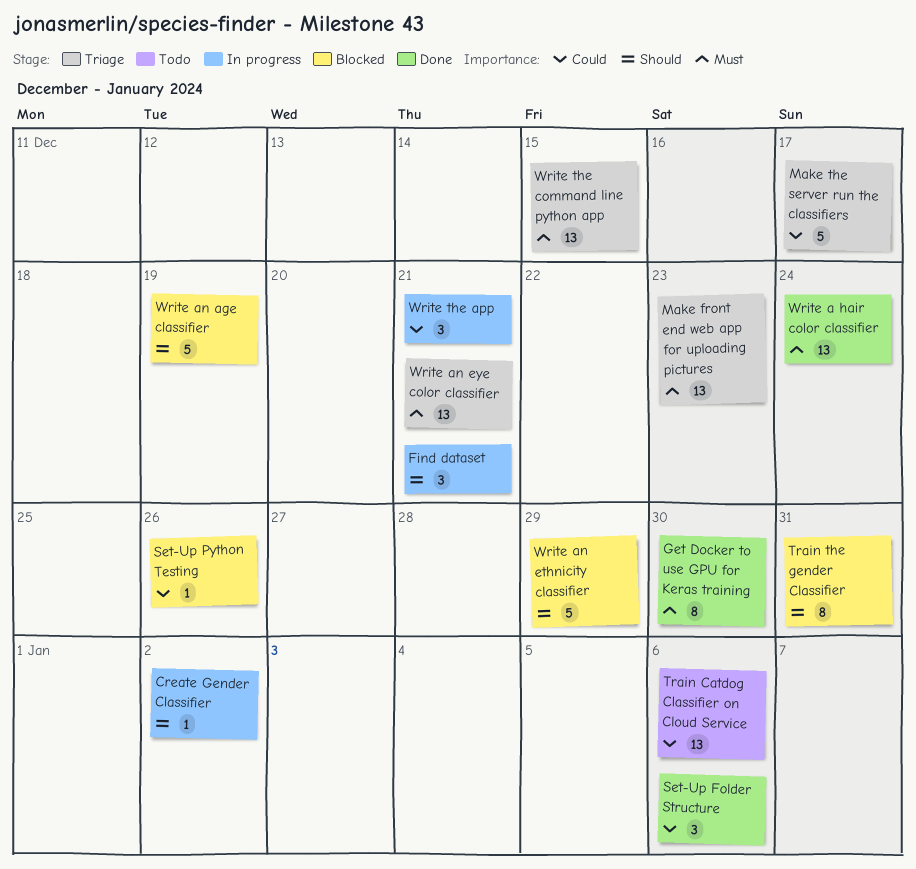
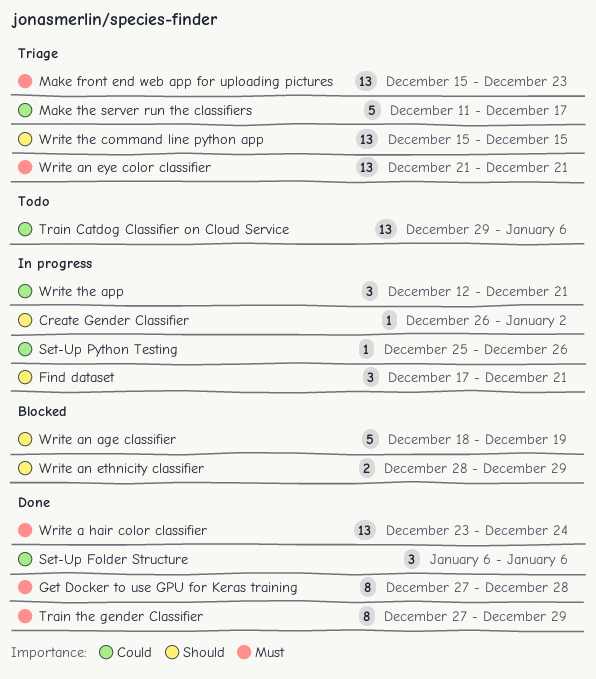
Get Docker to use GPU for Keras training, due: Dec 30 -> Dec 28
Set-Up Python Testing, status: Blocked -> In progress
Train the gender Classifier, status: Blocked -> Done
Train the gender Classifier, priority: Should -> Must
Train the gender Classifier, due: Dec 31 -> Dec 29
Write an ethnicity classifier, estimate: 5 -> 2
Write the command line python app, priority: Must -> Should

